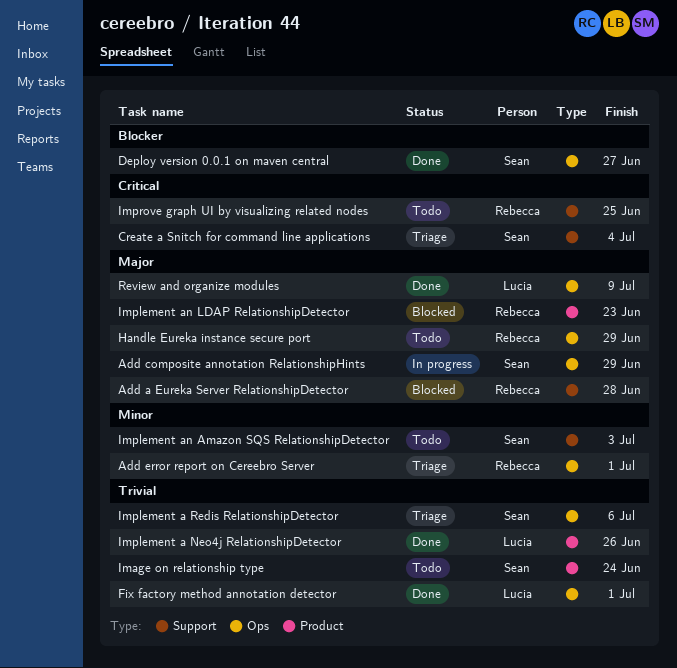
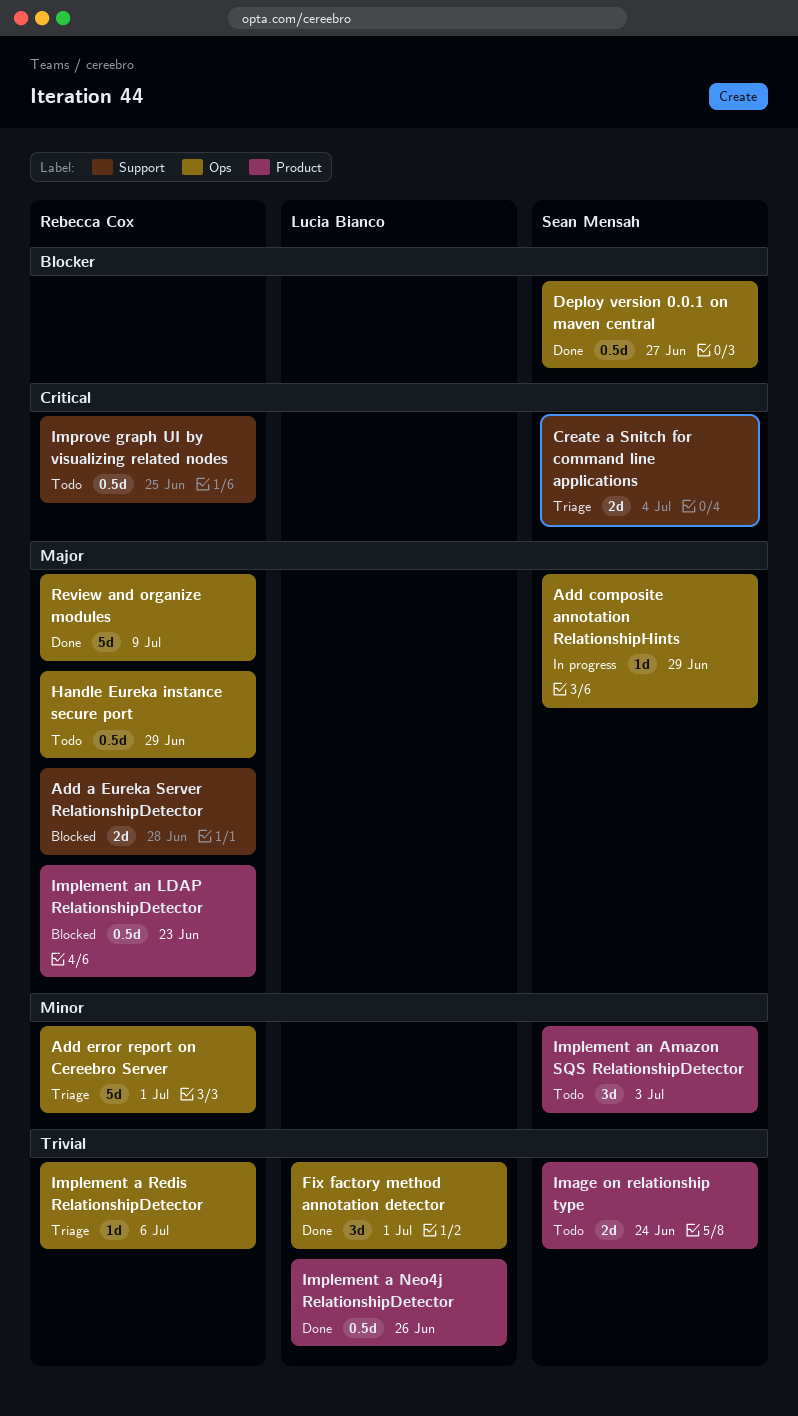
Implement a Redis RelationshipDetector, owner: Sean Mensah -> Rebecca Cox
Implement an Amazon SQS RelationshipDetector, label: Support -> Product
Review and organize modules, owner: Lucia Bianco -> Rebecca Cox

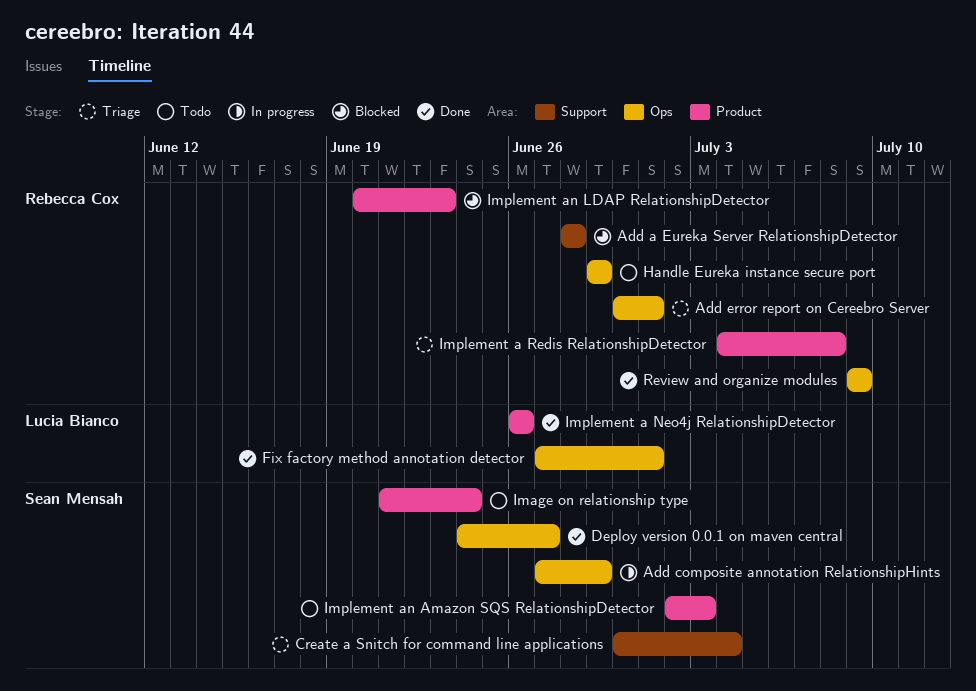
Implement a Redis RelationshipDetector, label: Ops -> Product
Implement a Redis RelationshipDetector, due: Jul 6 -> Jul 8
Improve graph UI by visualizing related nodes: present -> none

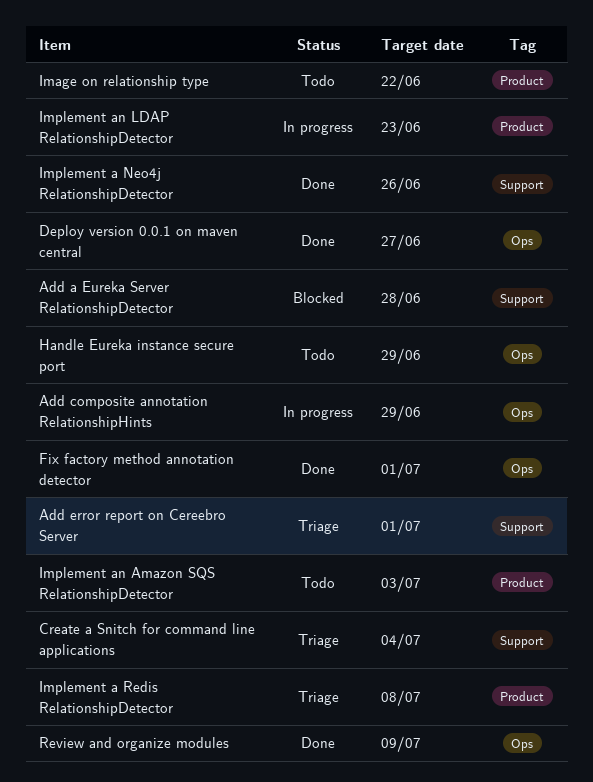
Add error report on Cereebro Server, label: Ops -> Support
Image on relationship type, due: Jun 24 -> Jun 22
Implement a Neo4j RelationshipDetector, label: Product -> Support
Implement an LDAP RelationshipDetector, status: Blocked -> In progress

